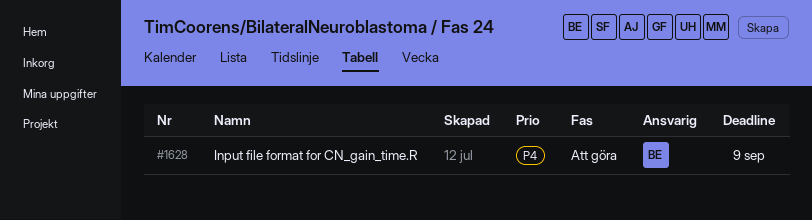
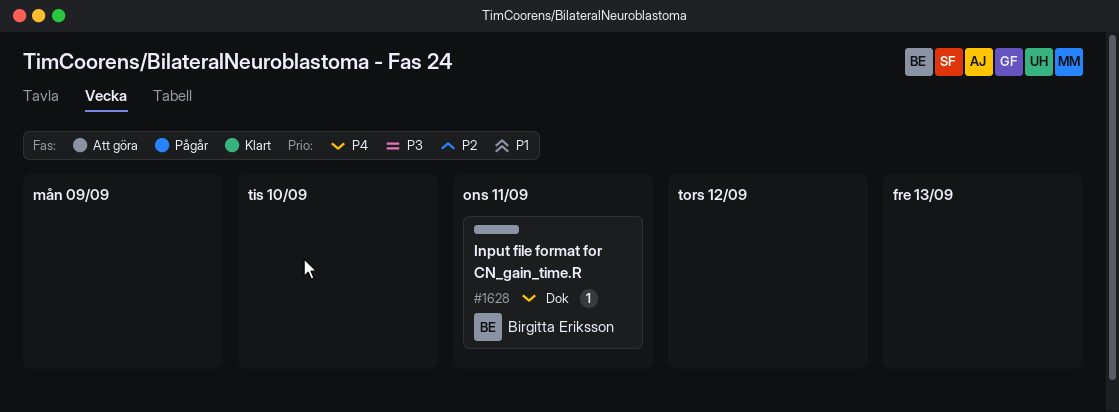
#1628, due: Sep 9 -> Sep 11

